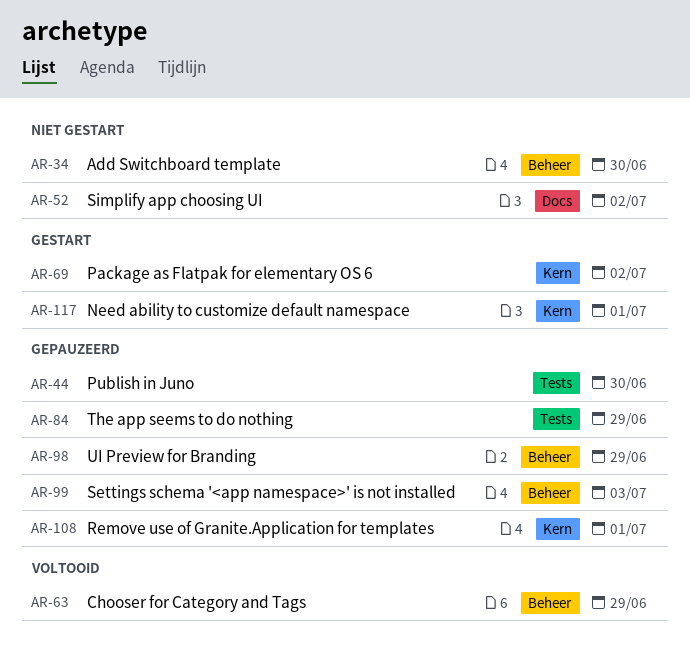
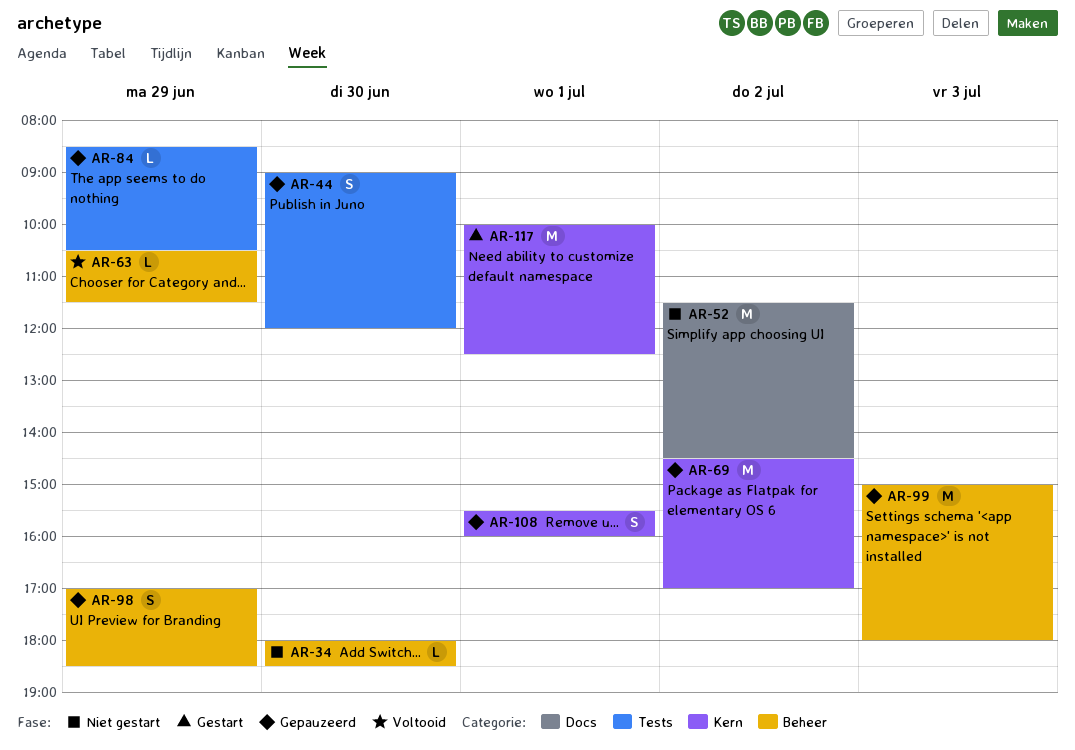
AR-69, status: Gestart -> Gepauzeerd

